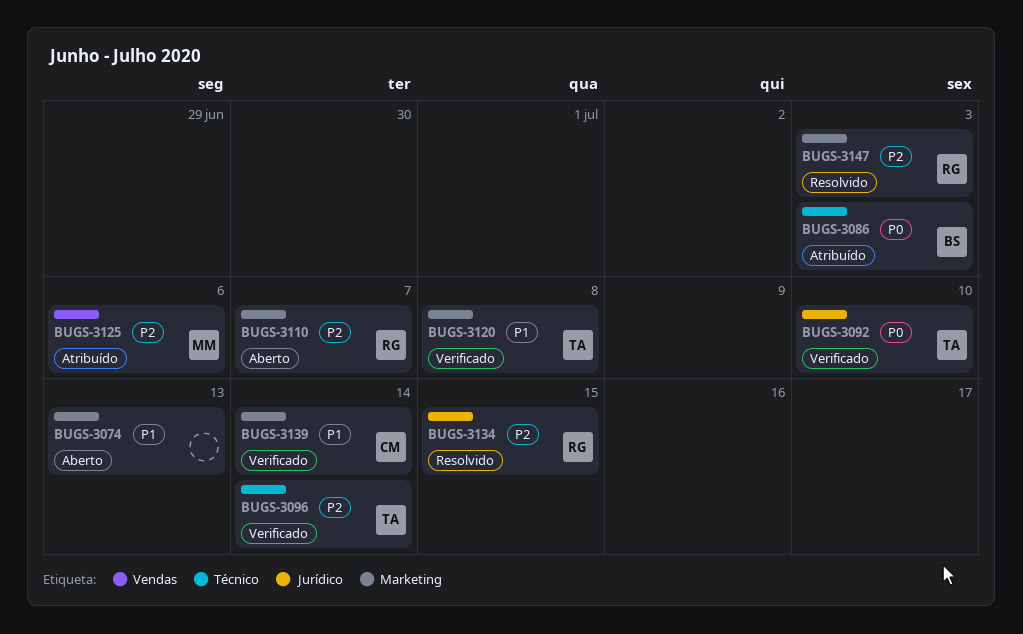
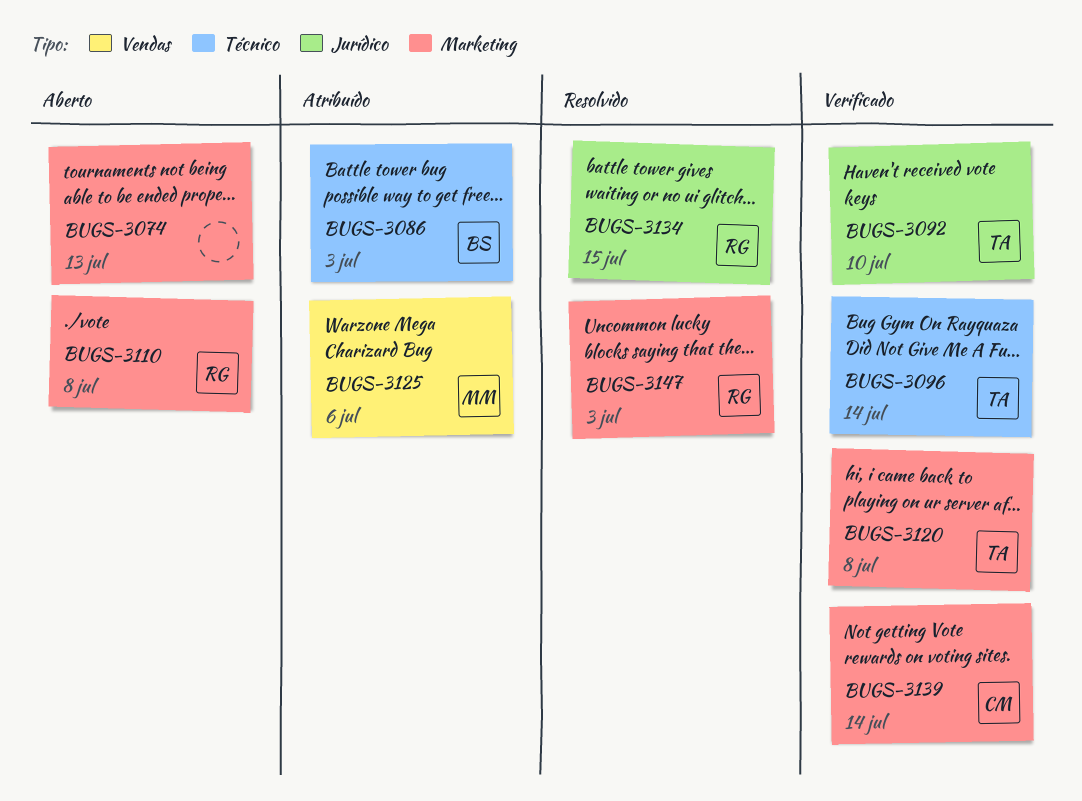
BUGS-3110, due: Jul 7 -> Jul 8

